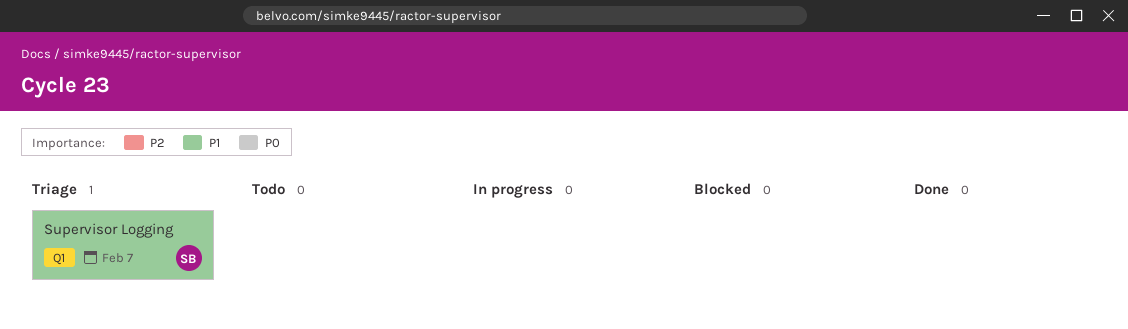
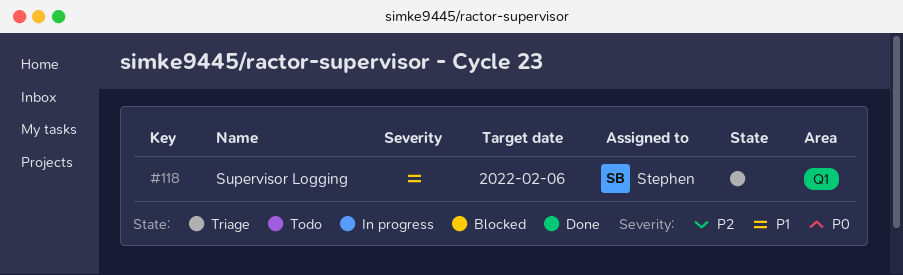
Supervisor Logging, due: Feb 7 -> Feb 6

